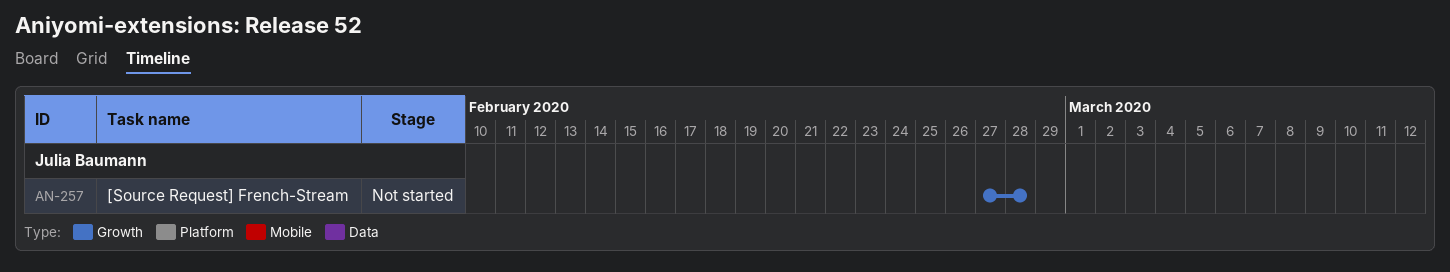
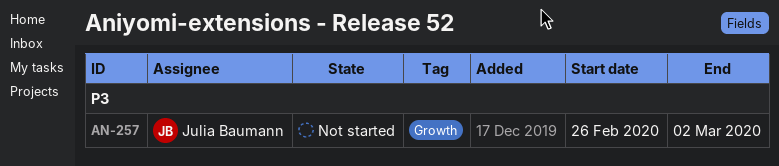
AN-257, start: Feb 27 -> Feb 26
AN-257, due: Feb 28 -> Mar 2

